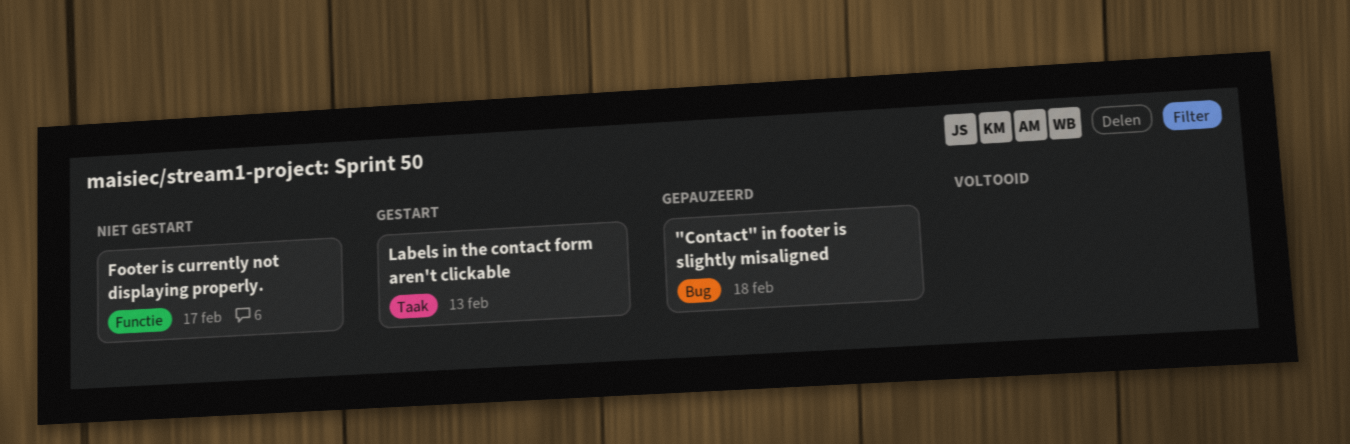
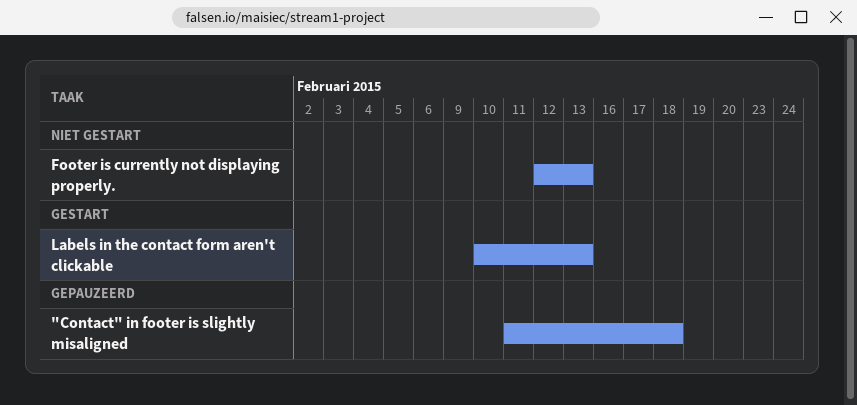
Footer is currently not displaying properly., due: Feb 17 -> Feb 13

